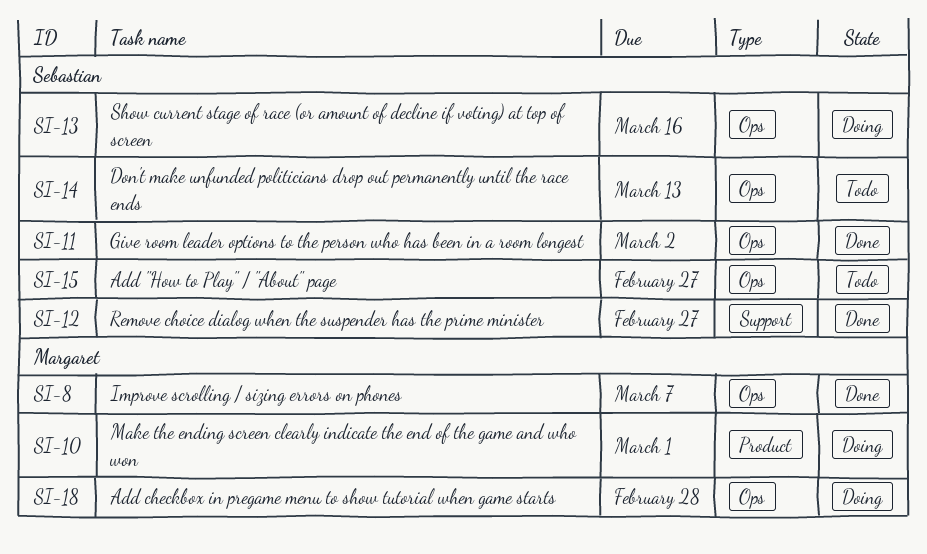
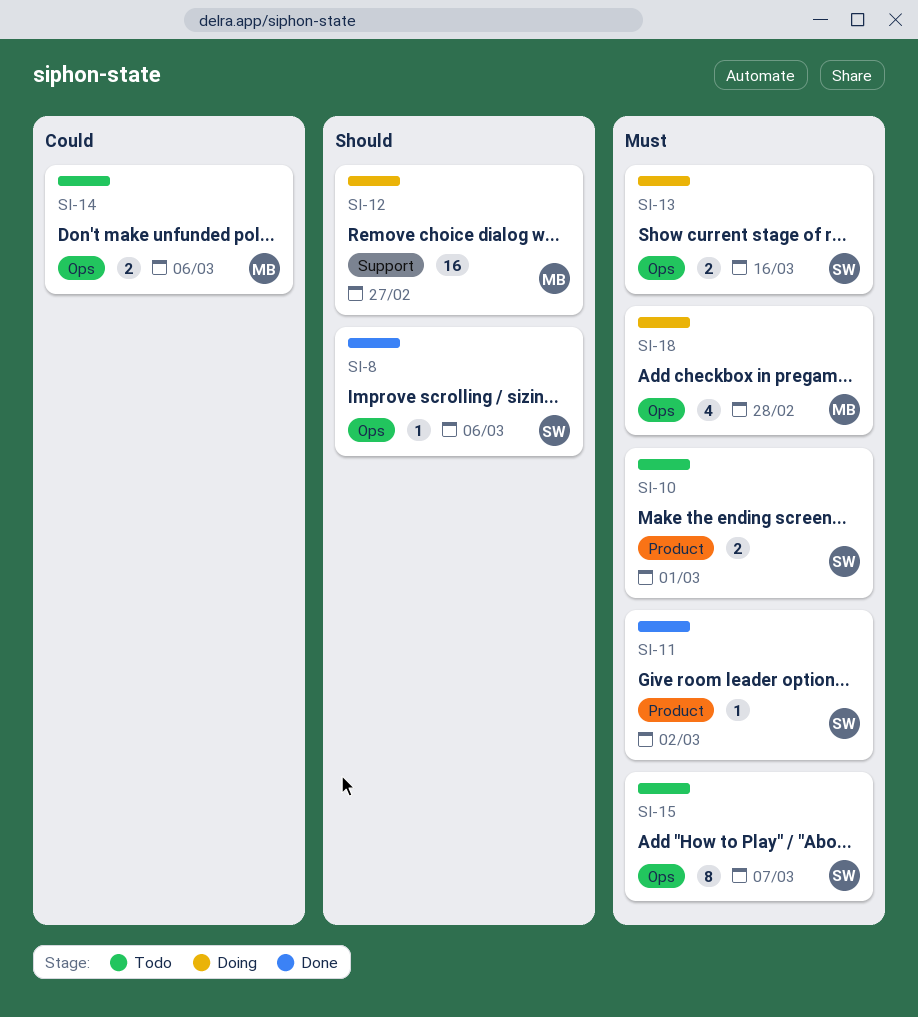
SI-8, owner: Margaret -> Sebastian
SI-8, due: Mar 7 -> Mar 6
SI-10, status: Doing -> Todo
SI-10, owner: Margaret -> Sebastian
SI-11, label: Ops -> Product
SI-12, status: Done -> Doing
SI-12, owner: Sebastian -> Margaret
SI-14, owner: Sebastian -> Margaret
SI-14, due: Mar 13 -> Mar 6
SI-15, due: Feb 27 -> Mar 7

